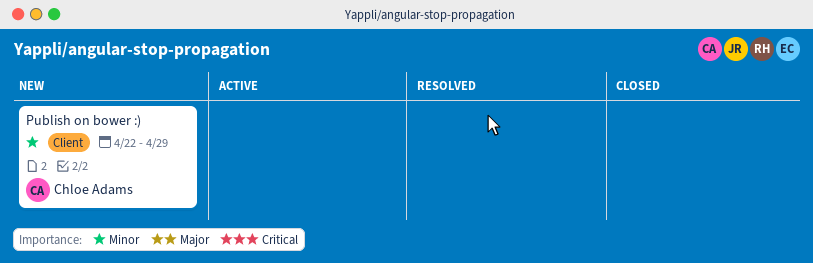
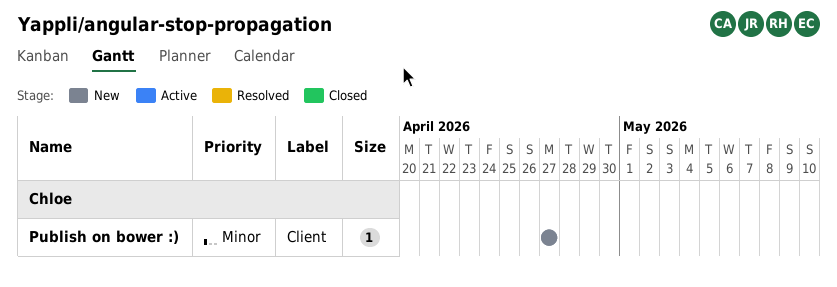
Publish on bower :), start: Apr 22 -> Apr 27
Publish on bower :), due: Apr 29 -> Apr 27

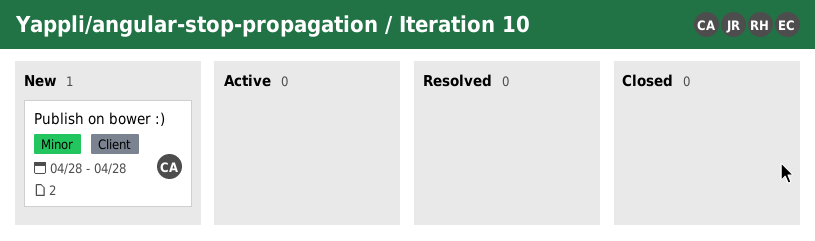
Publish on bower :), start: Apr 27 -> Apr 28
Publish on bower :), due: Apr 27 -> Apr 28

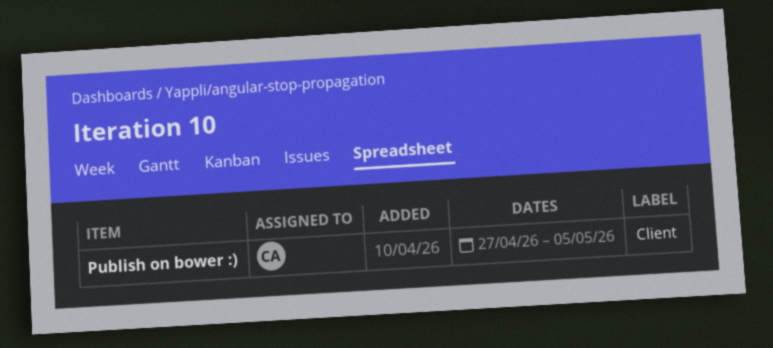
Publish on bower :), start: Apr 28 -> Apr 27
Publish on bower :), due: Apr 28 -> May 5

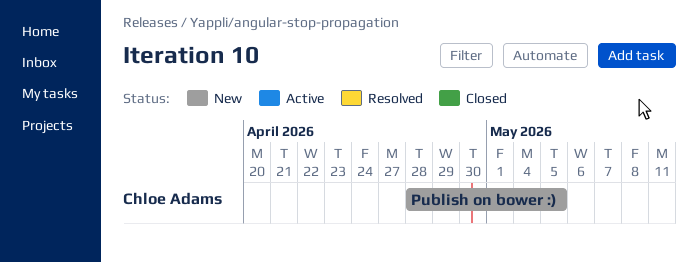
Publish on bower :), start: Apr 27 -> Apr 28

